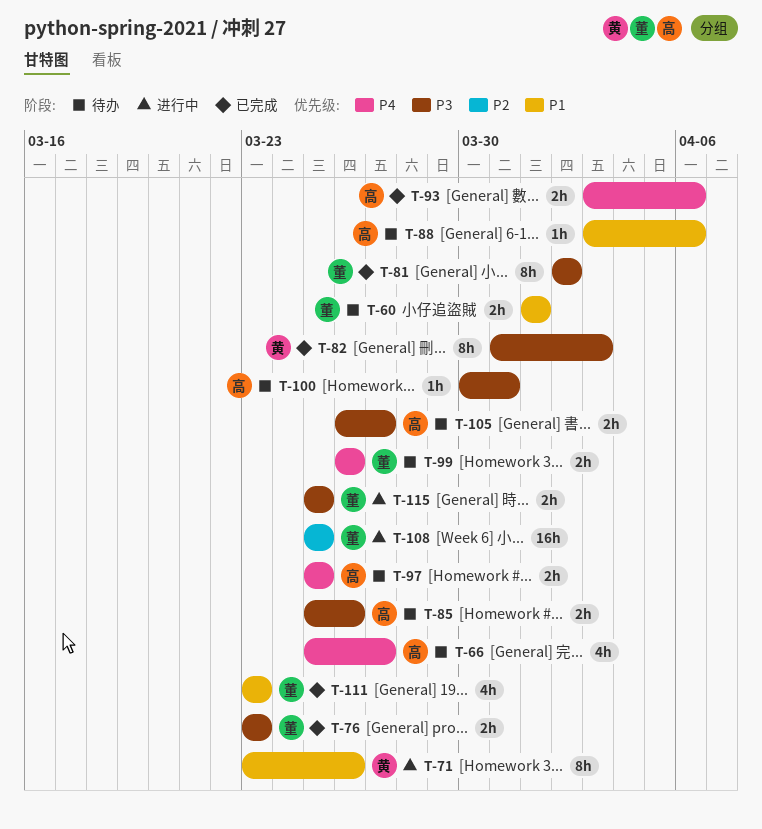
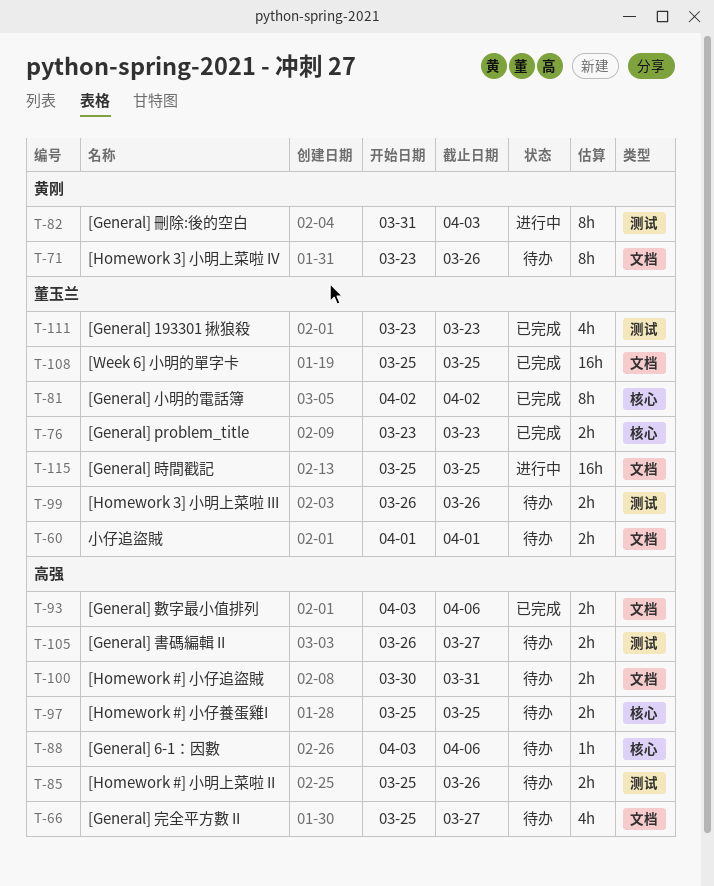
T-71, status: 进行中 -> 待办
T-82, status: 已完成 -> 进行中
T-100, estimate: 1h -> 2h
T-108, status: 进行中 -> 已完成
T-115, estimate: 2h -> 16h

